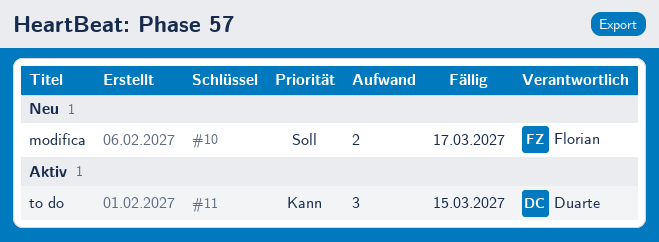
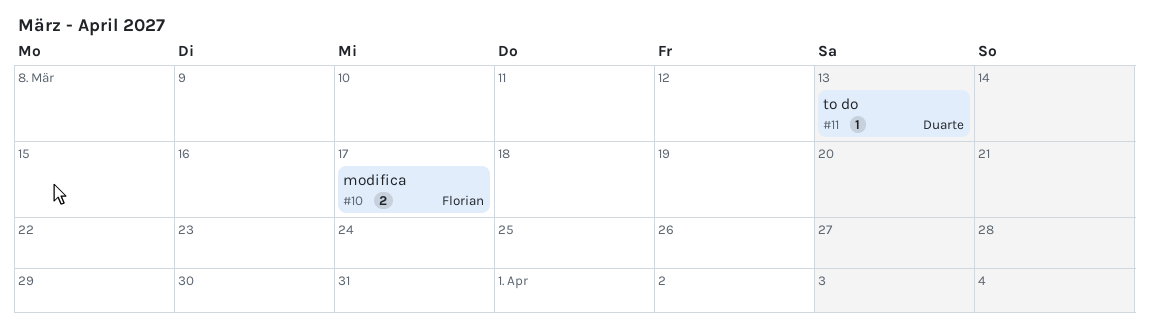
#11, estimate: 3 -> 1
#11, due: Mar 15 -> Mar 13

